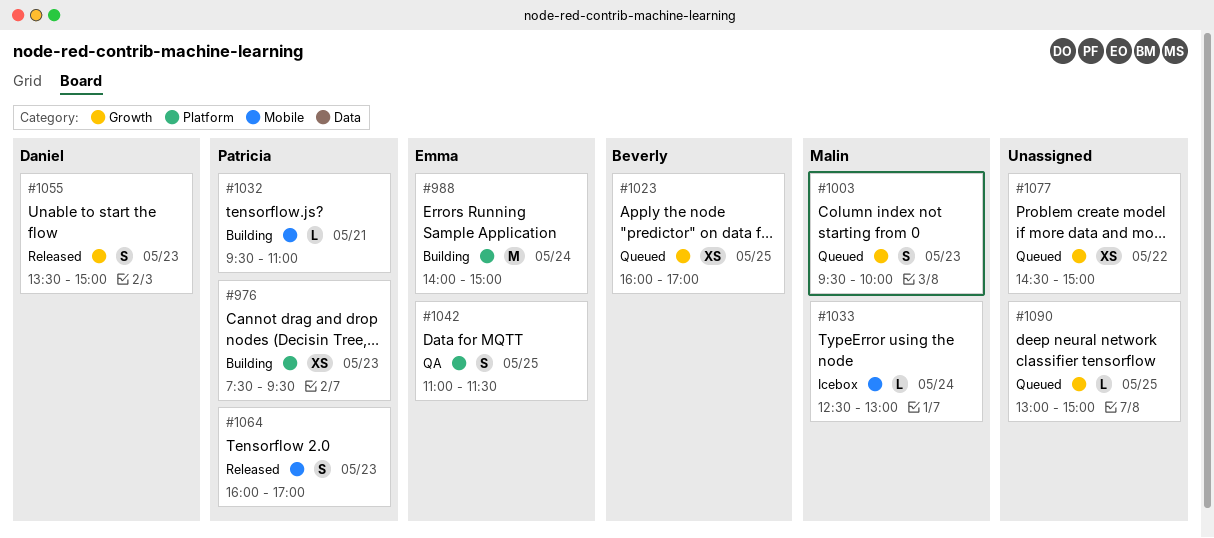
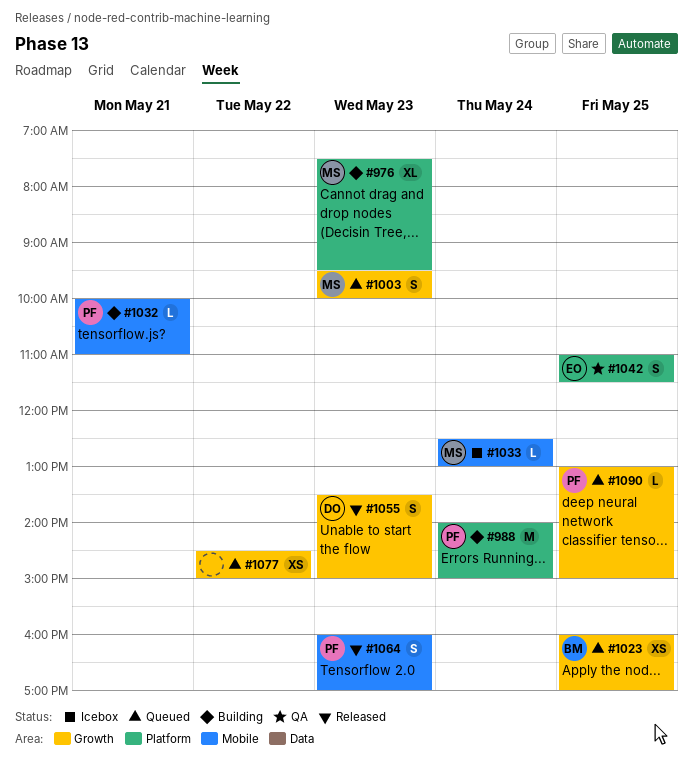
#976, owner: Patricia -> Malin
#976, estimate: XS -> XL
#988, owner: Emma -> Patricia
#1032, begins: 09:30 -> 10:00
#1090, owner: none -> Patricia

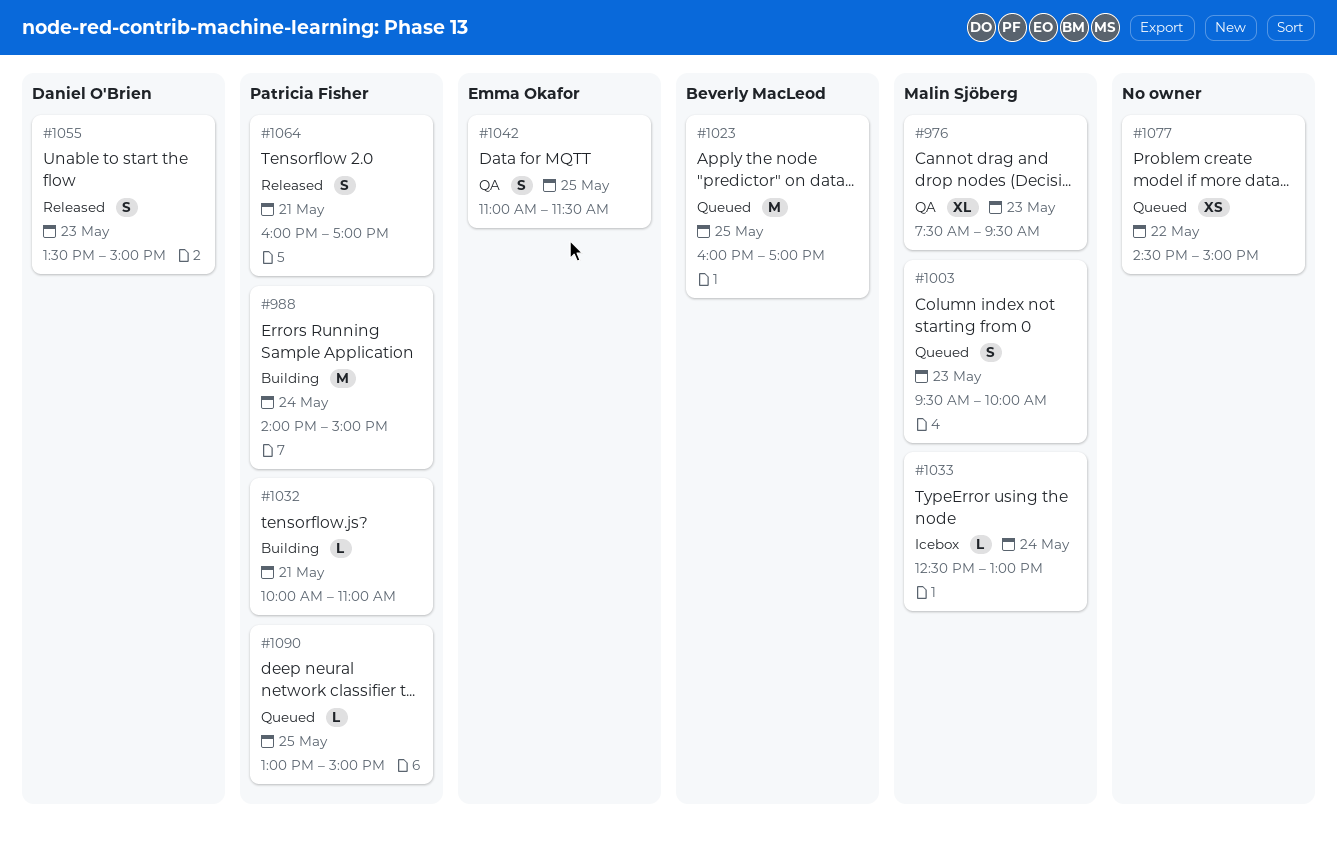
#976, status: Building -> QA
#1023, estimate: XS -> M
#1064, day: May 23 -> May 21

